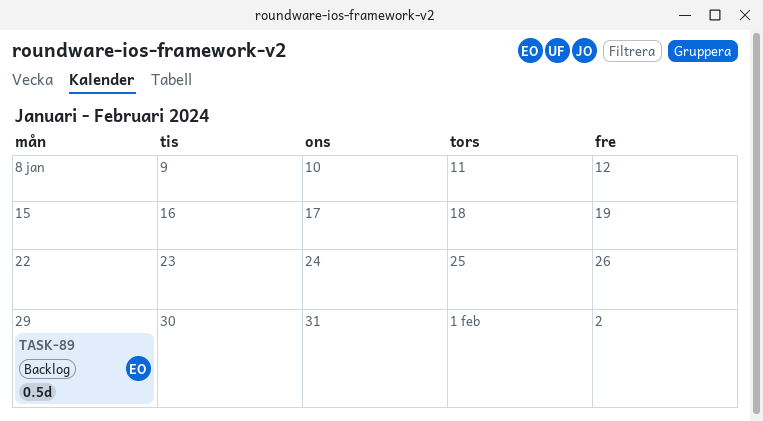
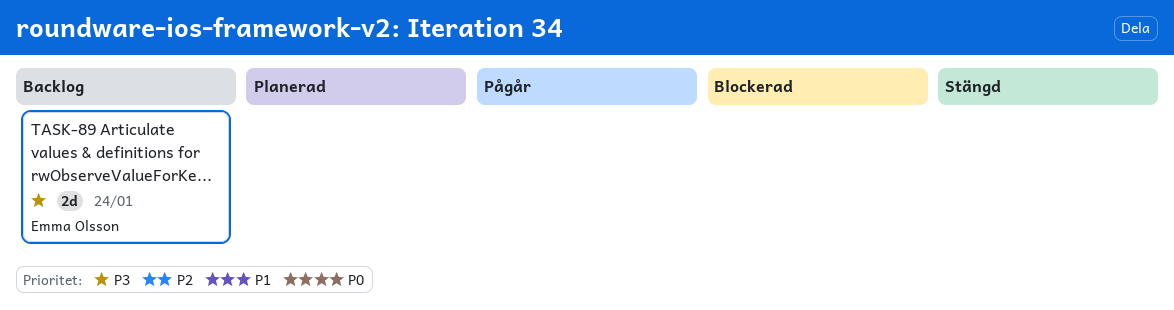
TASK-89, estimate: 0.5d -> 2d
TASK-89, due: Jan 29 -> Jan 24

